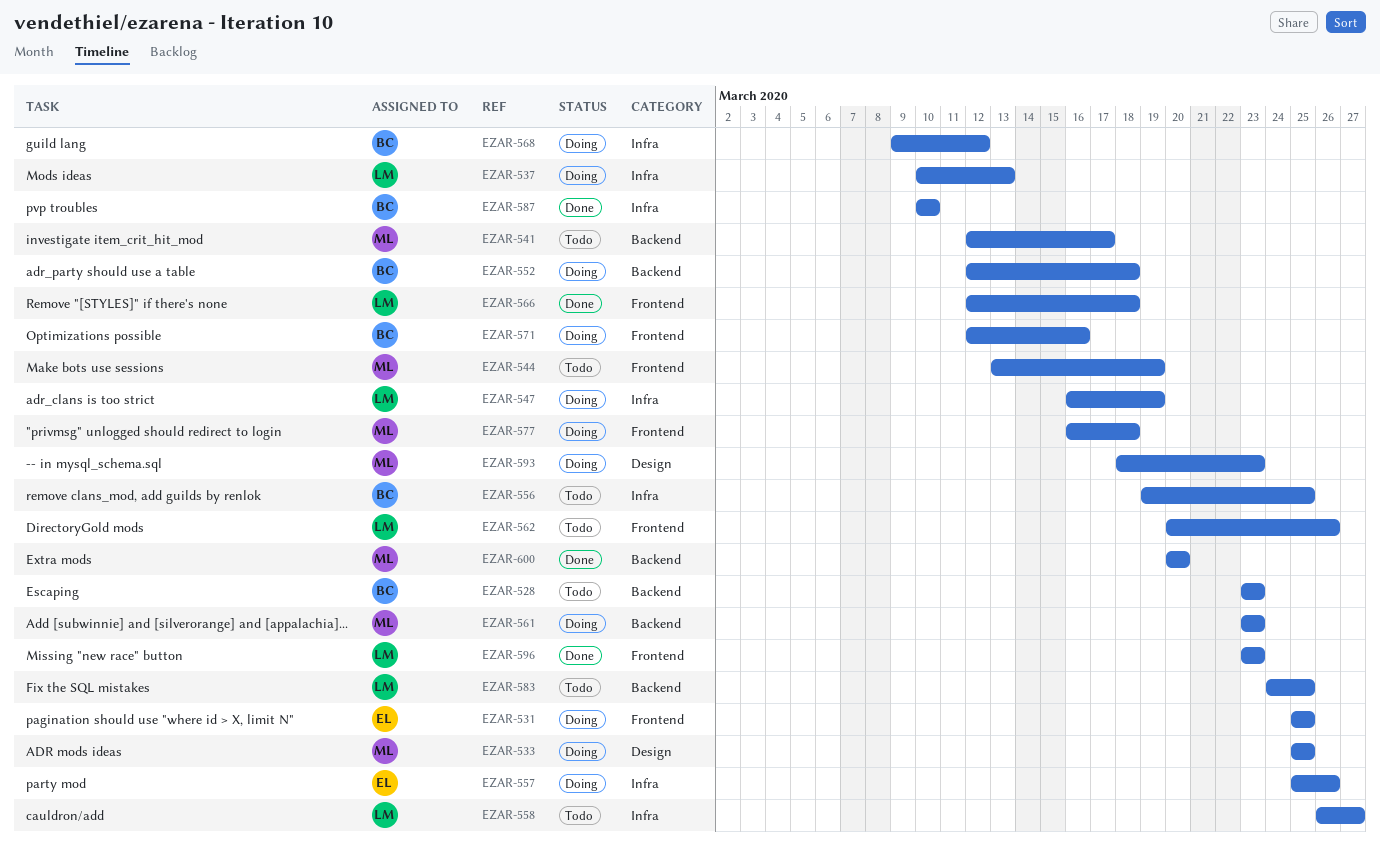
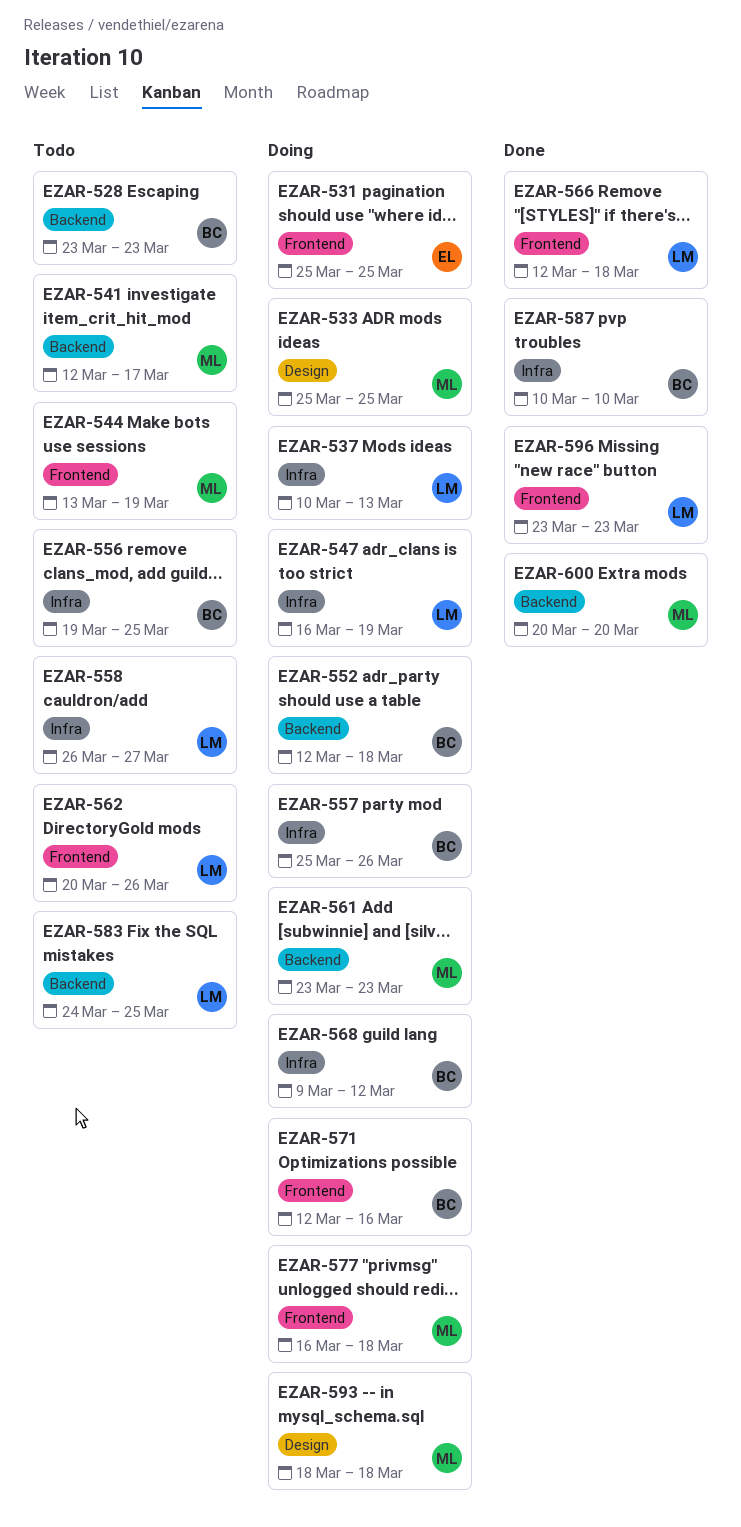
EZAR-557, owner: EL -> BC
EZAR-593, due: Mar 23 -> Mar 18

